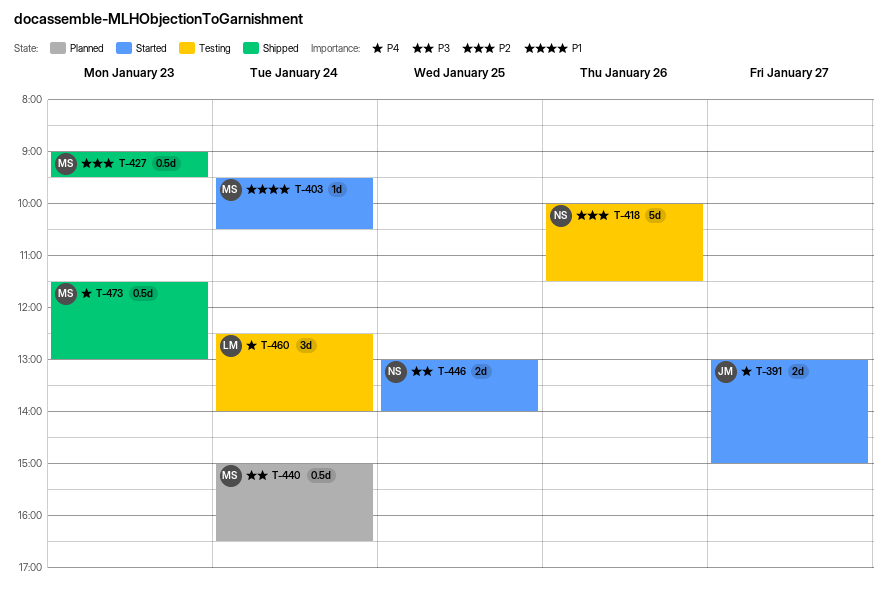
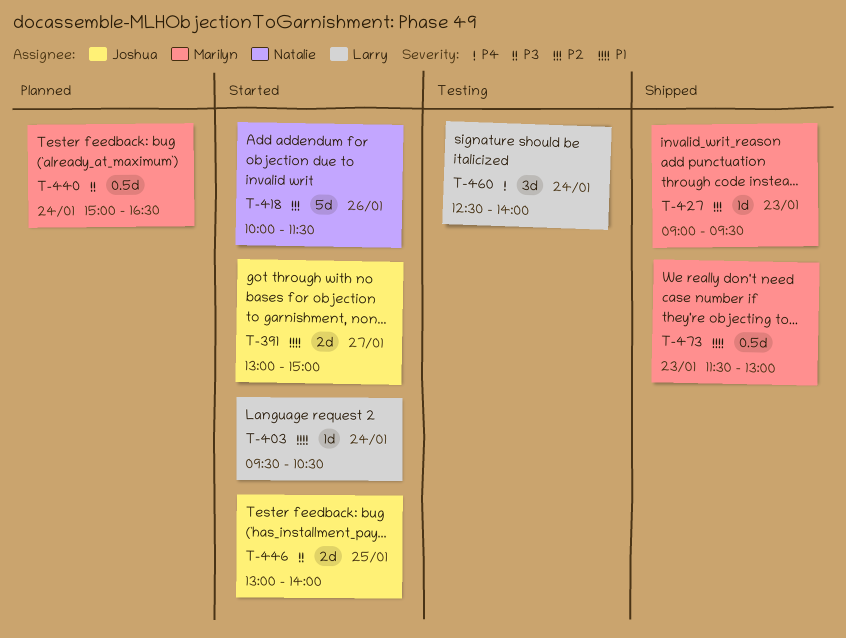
T-391, priority: P4 -> P1
T-403, owner: Marilyn -> Larry
T-418, status: Testing -> Started
T-427, estimate: 0.5d -> 1d
T-446, owner: Natalie -> Joshua
T-473, priority: P4 -> P1

